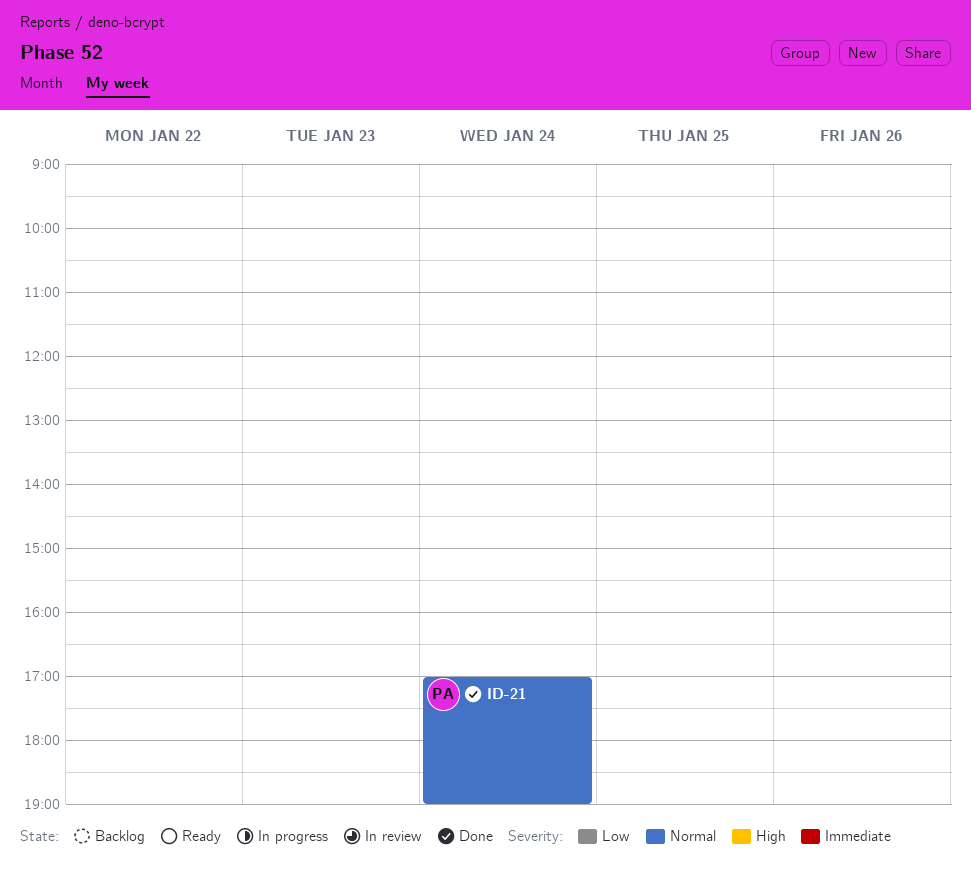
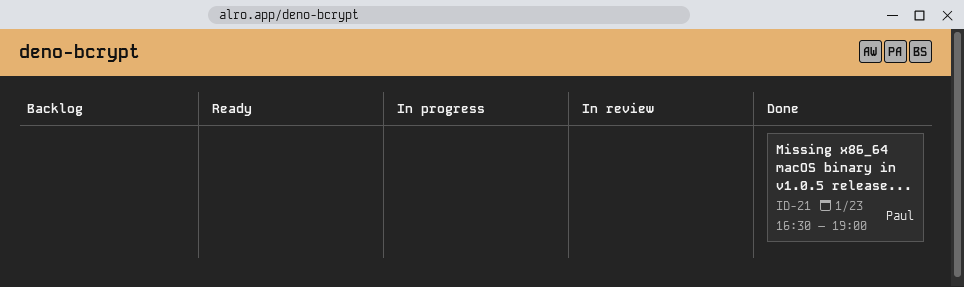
ID-21, day: Jan 24 -> Jan 23
ID-21, begins: 17:00 -> 16:30

